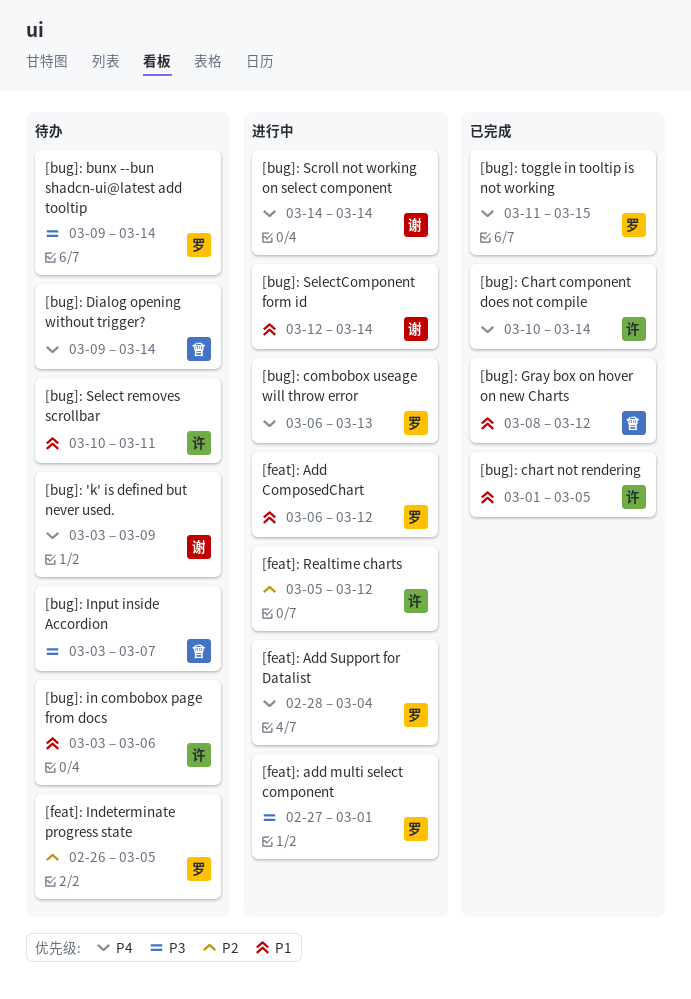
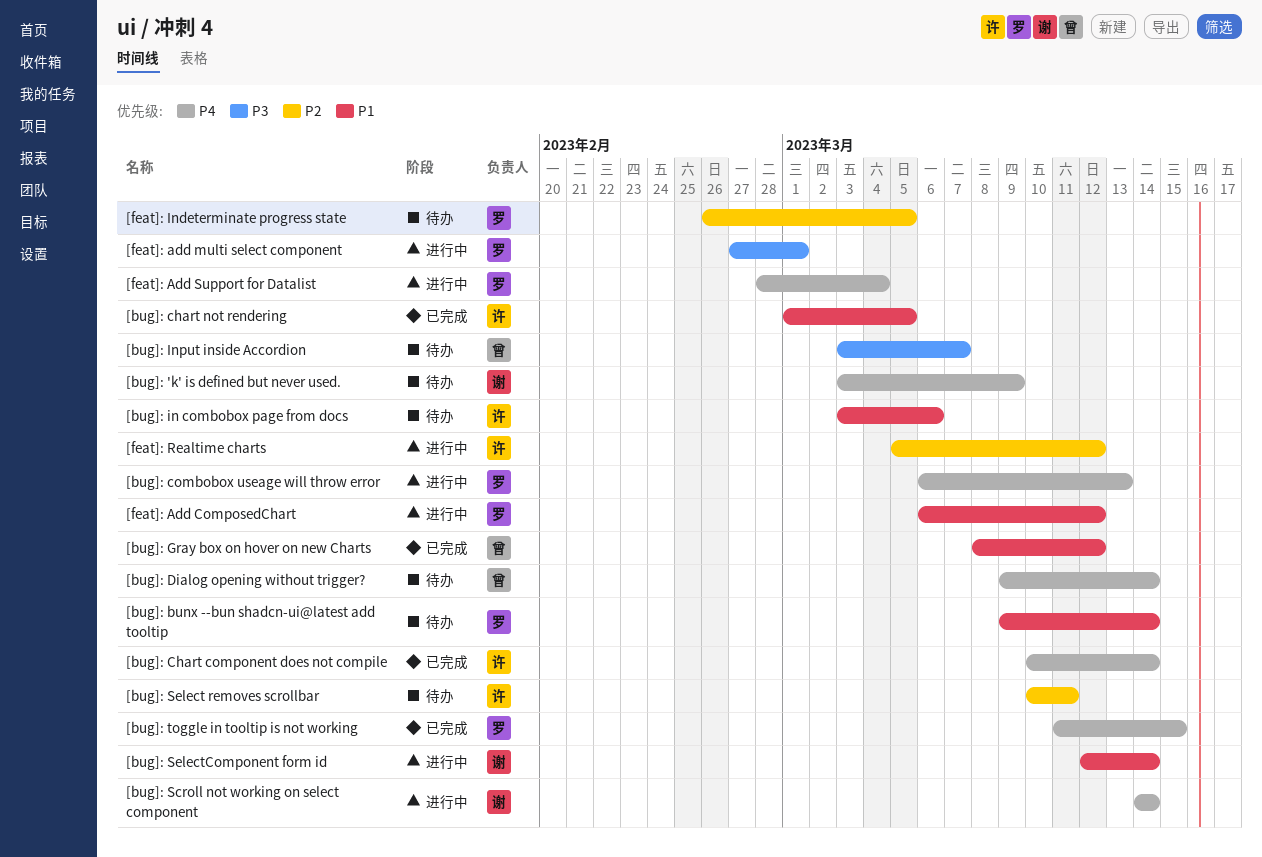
[bug]: bunx --bun shadcn-ui@latest add tooltip, priority: P3 -> P1
[bug]: Select removes scrollbar, priority: P1 -> P2

